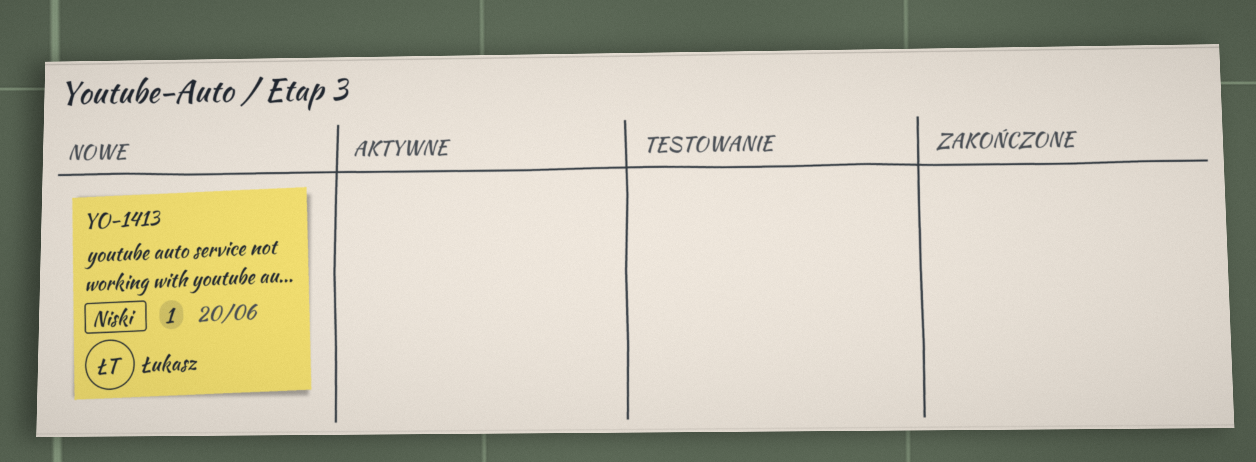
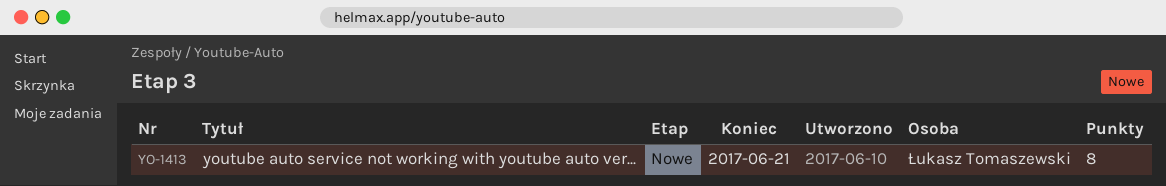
YO-1413, estimate: 1 -> 8
YO-1413, due: Jun 20 -> Jun 21

